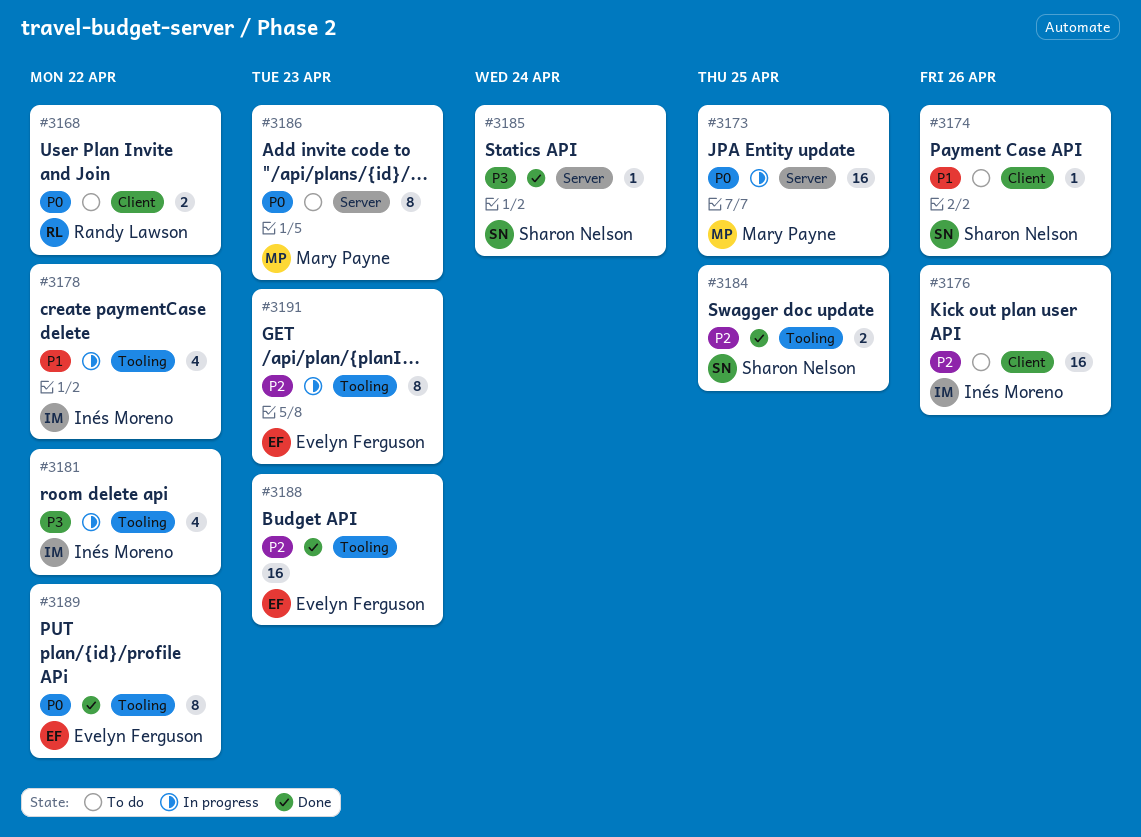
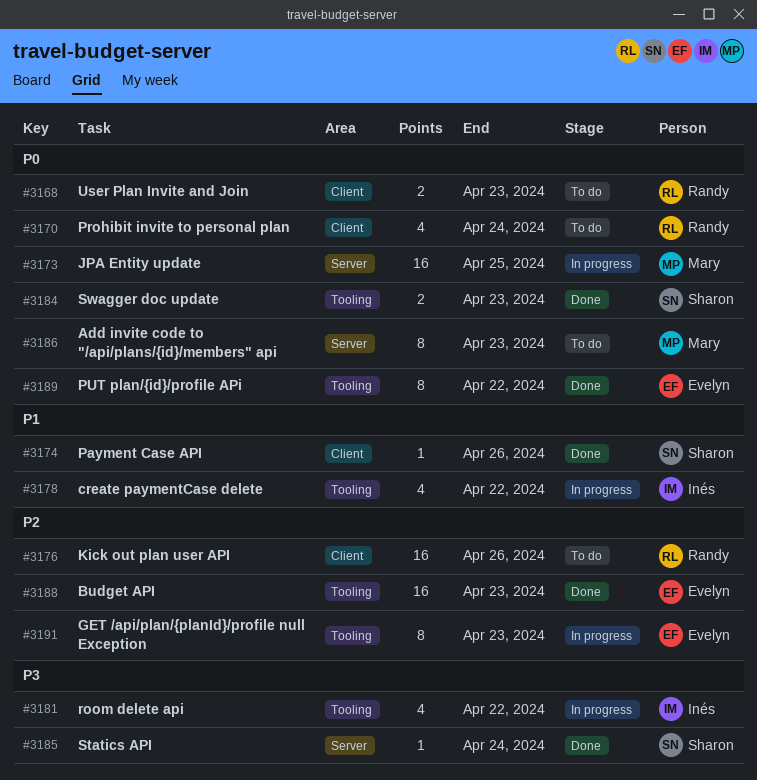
#3168, due: Apr 22 -> Apr 23
#3170: none -> present
#3174, status: To do -> Done
#3176, owner: Inés Moreno -> Randy Lawson
#3184, priority: P2 -> P0
#3184, due: Apr 25 -> Apr 23

